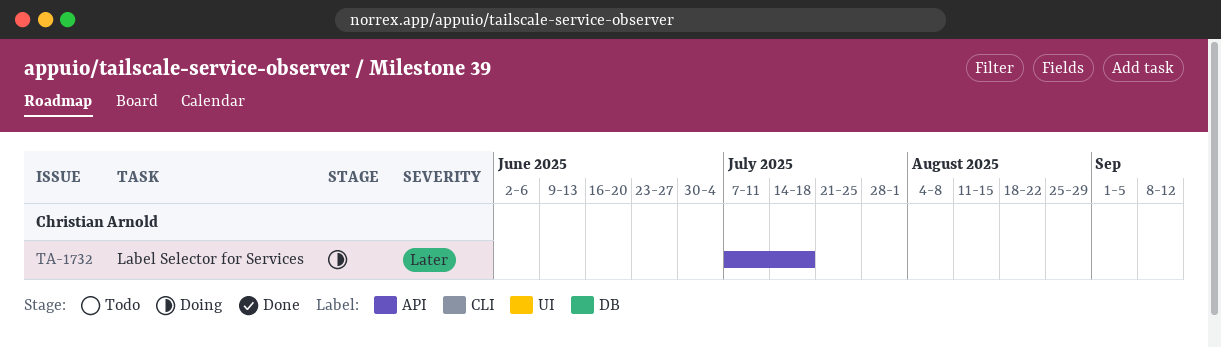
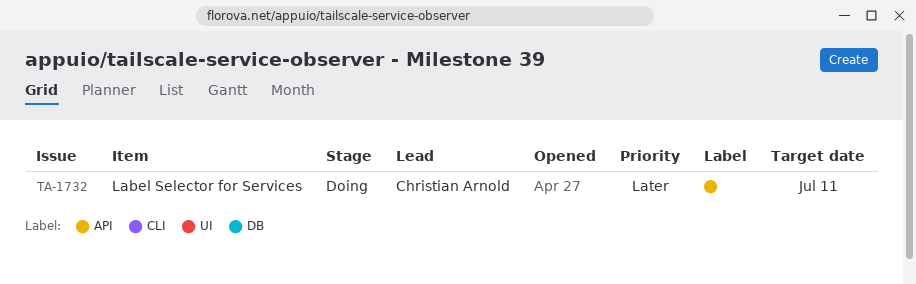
TA-1732, due: Jul 18 -> Jul 11

